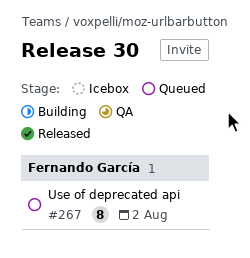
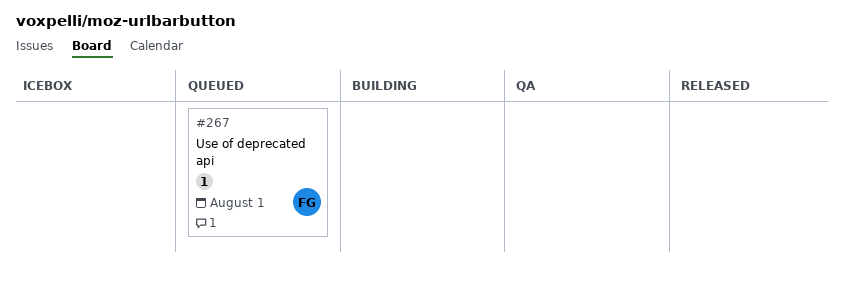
#267, estimate: 8 -> 1
#267, due: Aug 2 -> Aug 1

